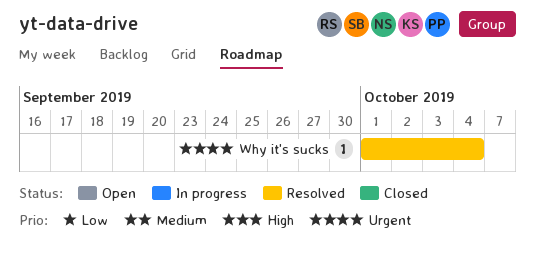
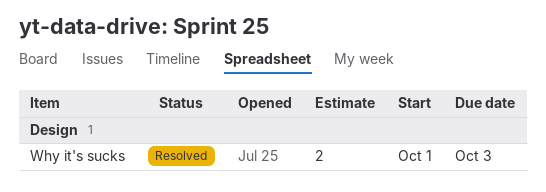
Why it's sucks, estimate: 1 -> 2
Why it's sucks, due: Oct 4 -> Oct 3

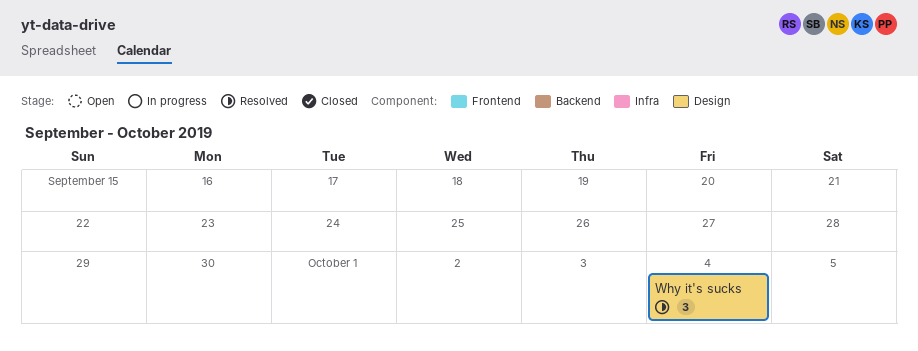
Why it's sucks, estimate: 2 -> 3
Why it's sucks, due: Oct 3 -> Oct 4

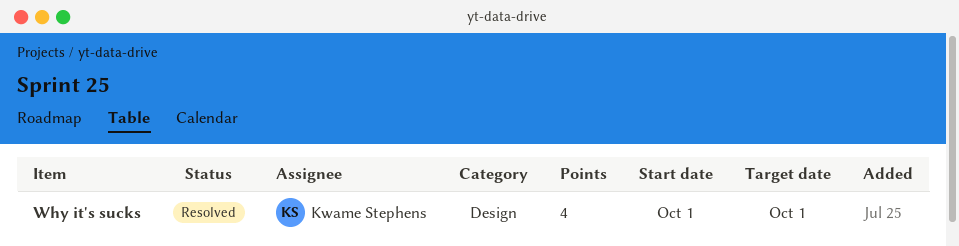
Why it's sucks, estimate: 3 -> 4
Why it's sucks, due: Oct 4 -> Oct 1

